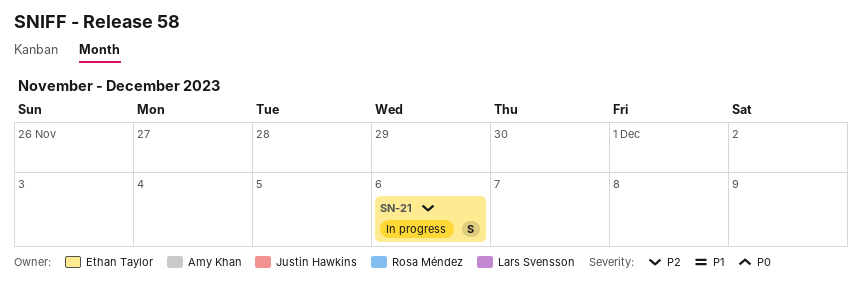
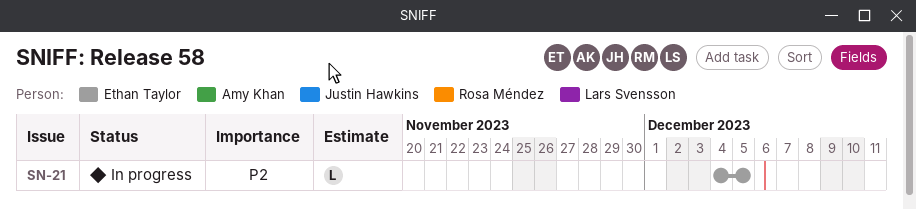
SN-21, estimate: S -> L
SN-21, due: Dec 6 -> Dec 5

